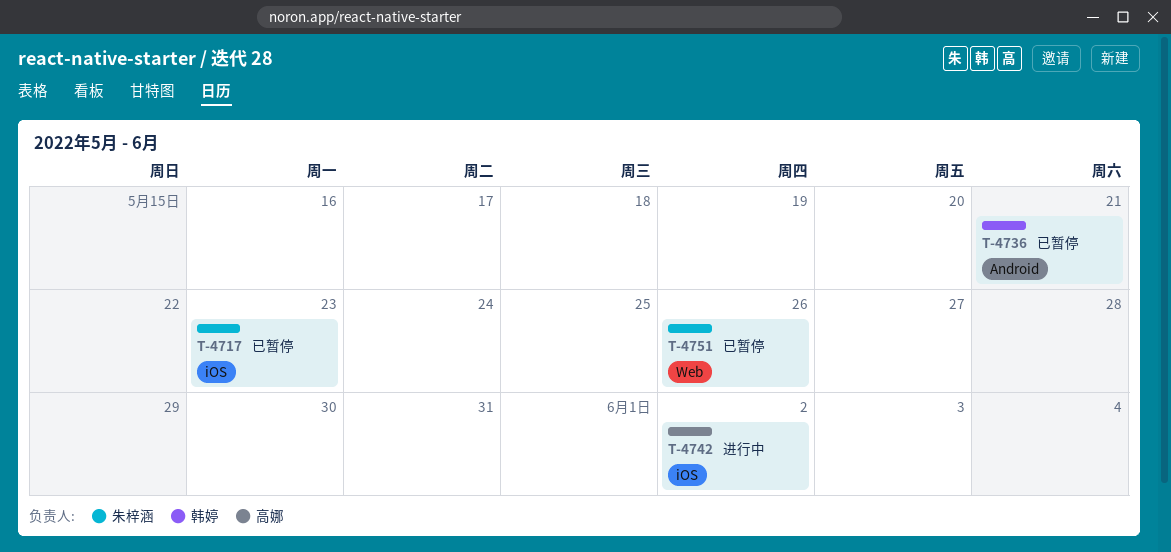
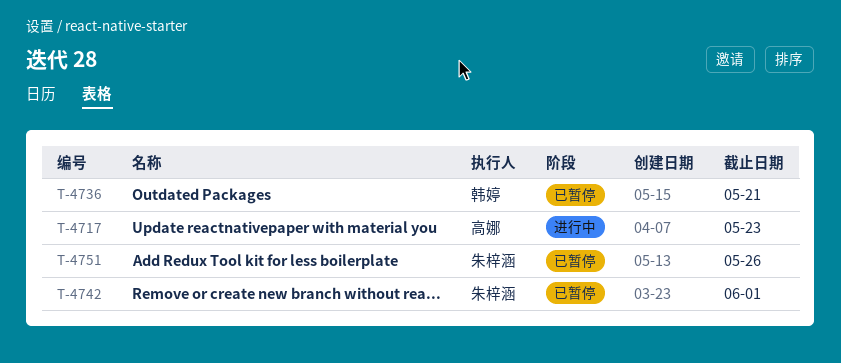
T-4717, status: 已暂停 -> 进行中
T-4717, owner: 朱梓涵 -> 高娜
T-4742, status: 进行中 -> 已暂停
T-4742, owner: 高娜 -> 朱梓涵
T-4742, due: Jun 2 -> Jun 1

